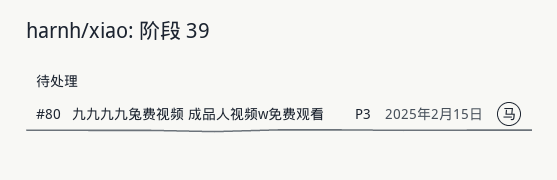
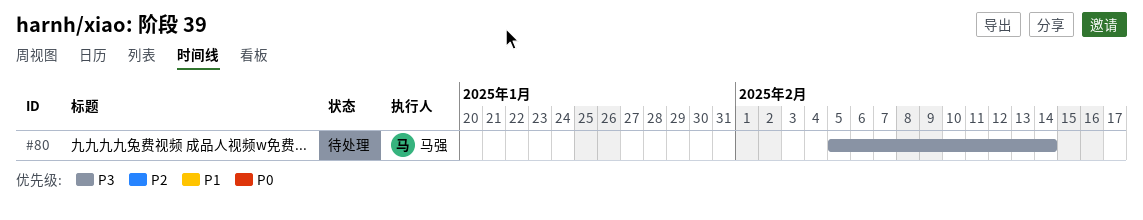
#80, due: Feb 15 -> Feb 14

